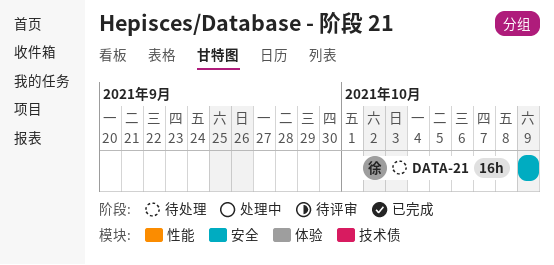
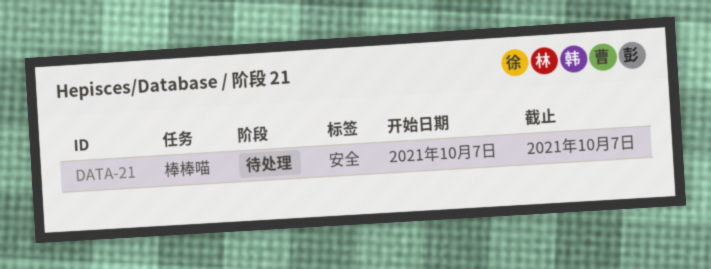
DATA-21, start: Oct 9 -> Oct 7
DATA-21, due: Oct 9 -> Oct 7

